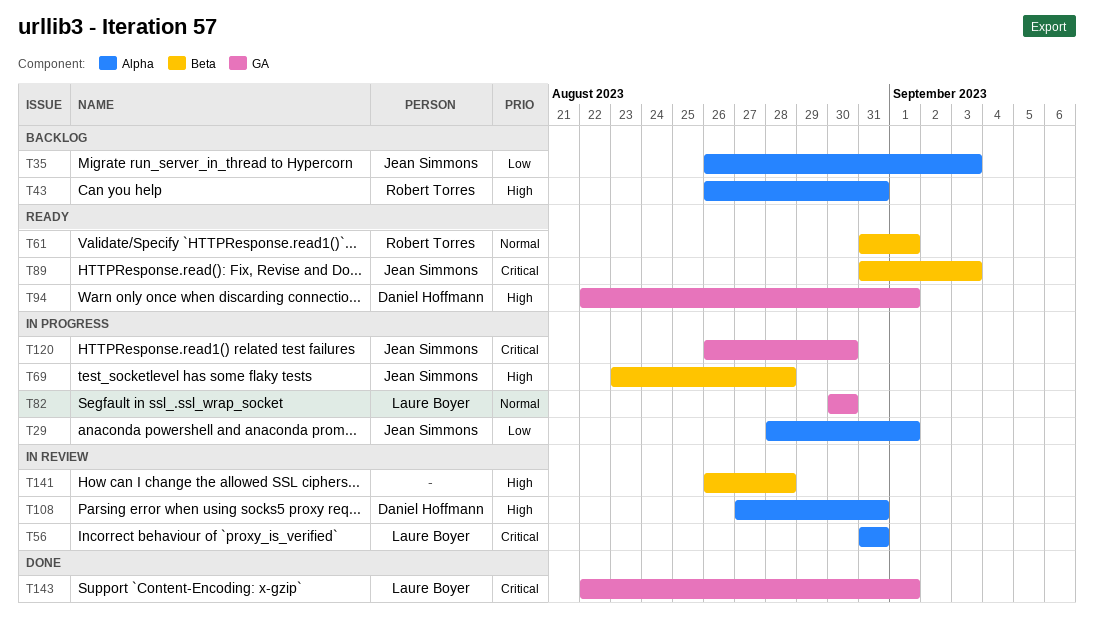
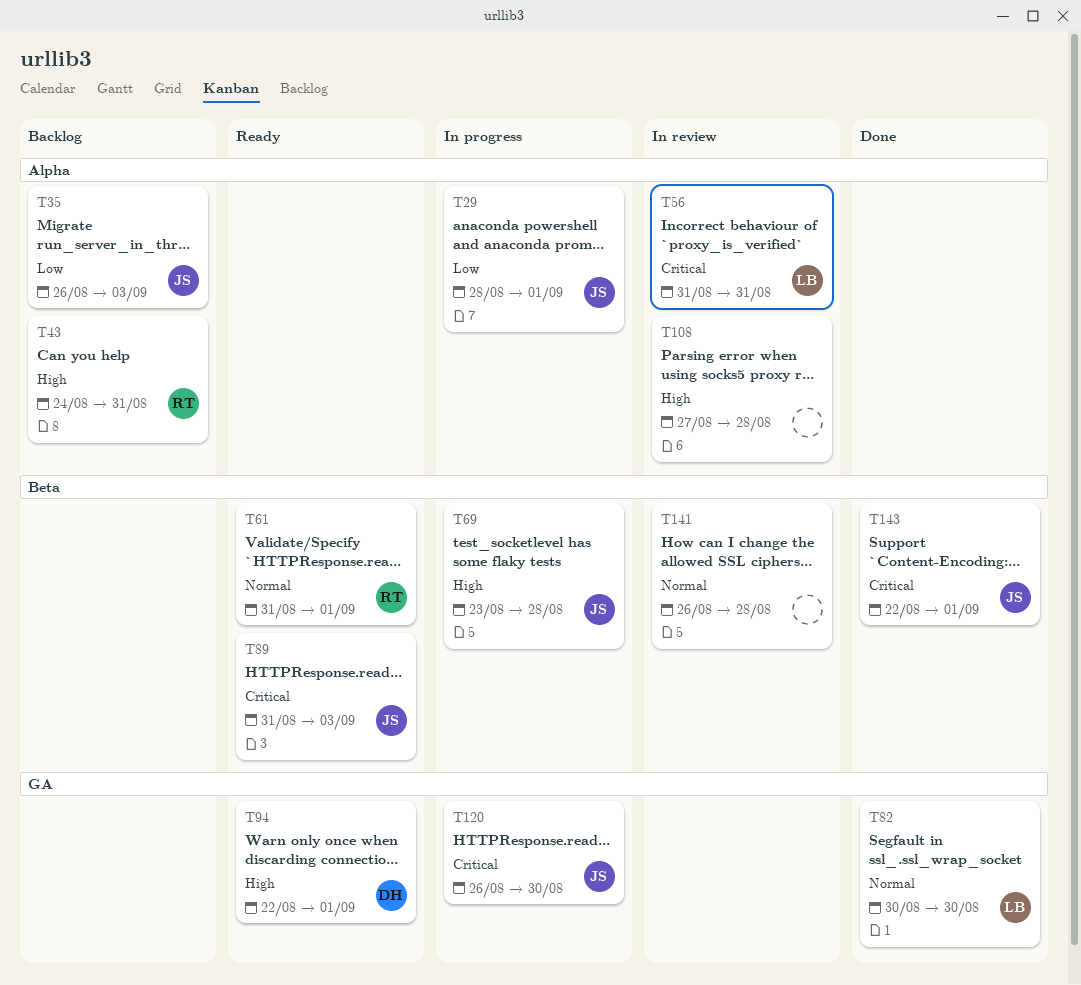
T43, start: Aug 26 -> Aug 24
T82, status: In progress -> Done
T108, owner: Daniel Hoffmann -> none
T108, due: Aug 31 -> Aug 28
T141, priority: High -> Normal
T143, owner: Laure Boyer -> Jean Simmons
T143, label: GA -> Beta

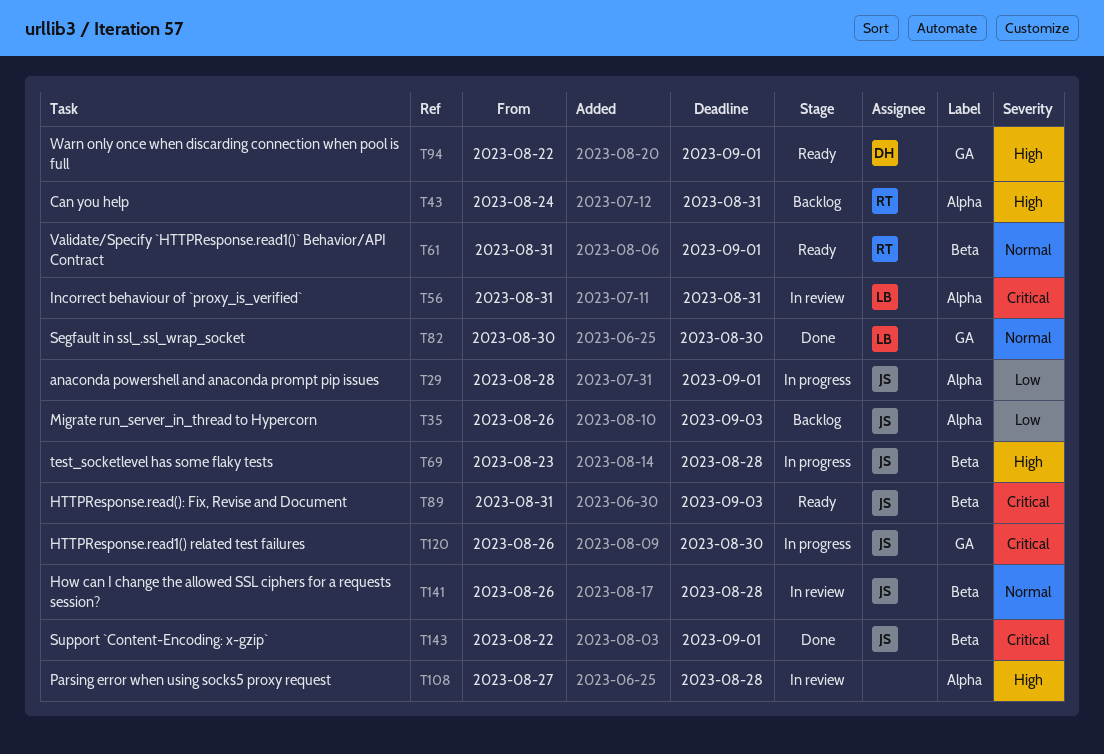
T141, owner: none -> JS

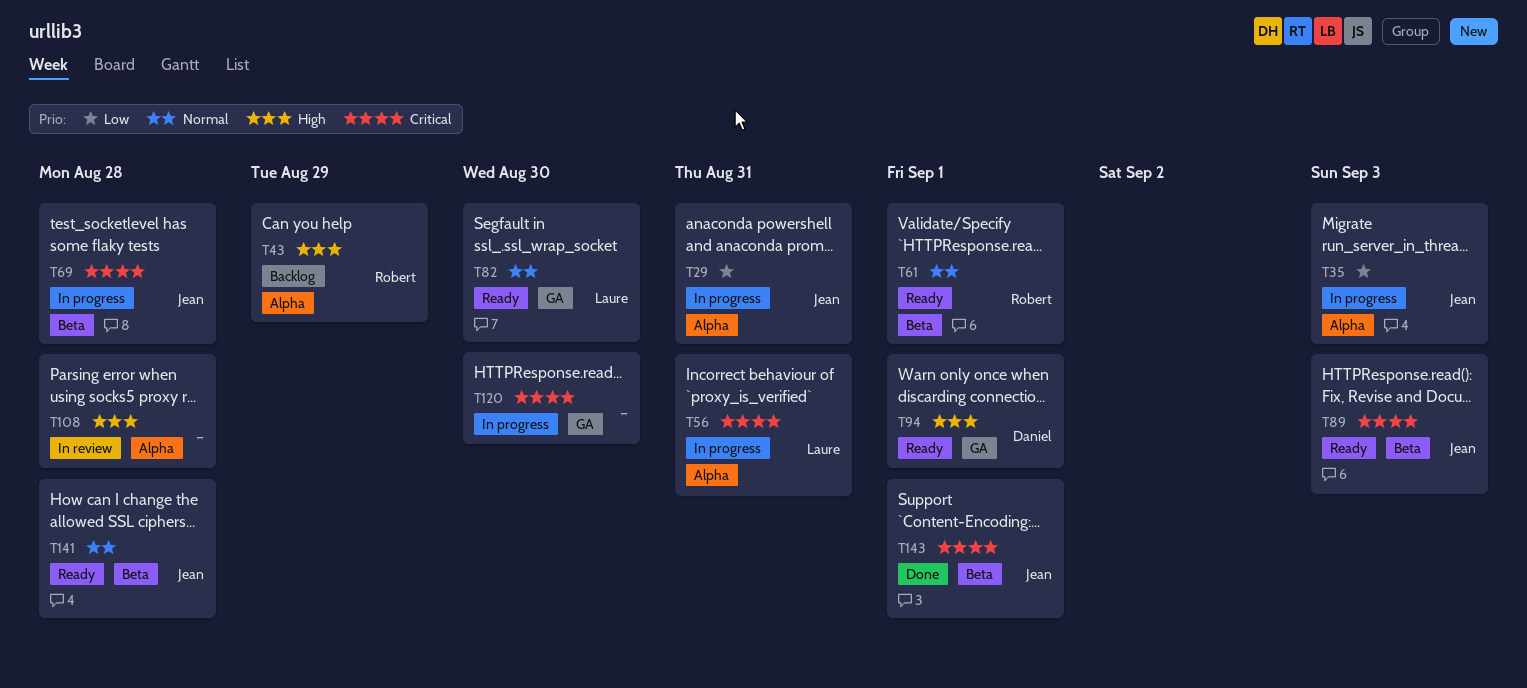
T29, due: Sep 1 -> Aug 31
T35, status: Backlog -> In progress
T43, due: Aug 31 -> Aug 29
T56, status: In review -> In progress
T69, priority: High -> Critical
T82, status: Done -> Ready
T120, owner: Jean -> none
T141, status: In review -> Ready

